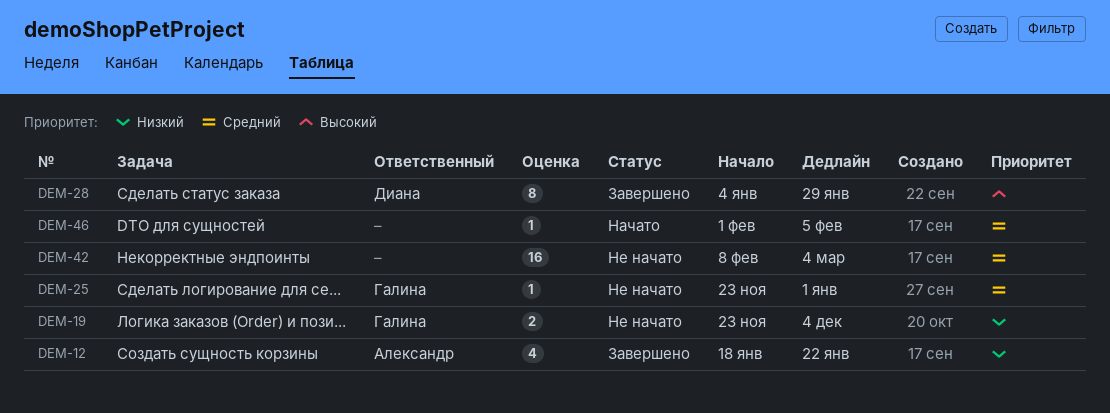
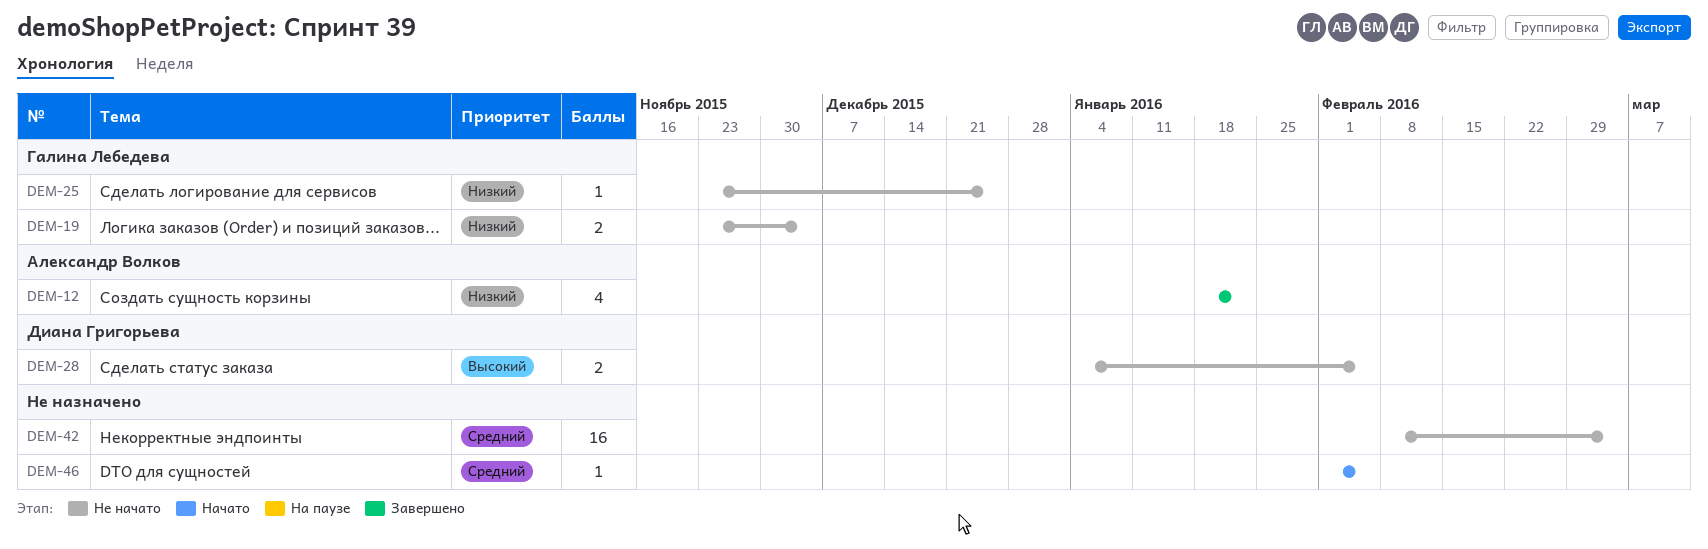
DEM-25, priority: Средний -> Низкий
DEM-25, due: Jan 1 -> Dec 25
DEM-28, status: Завершено -> Не начато
DEM-28, estimate: 8 -> 2
DEM-28, due: Jan 29 -> Feb 5

